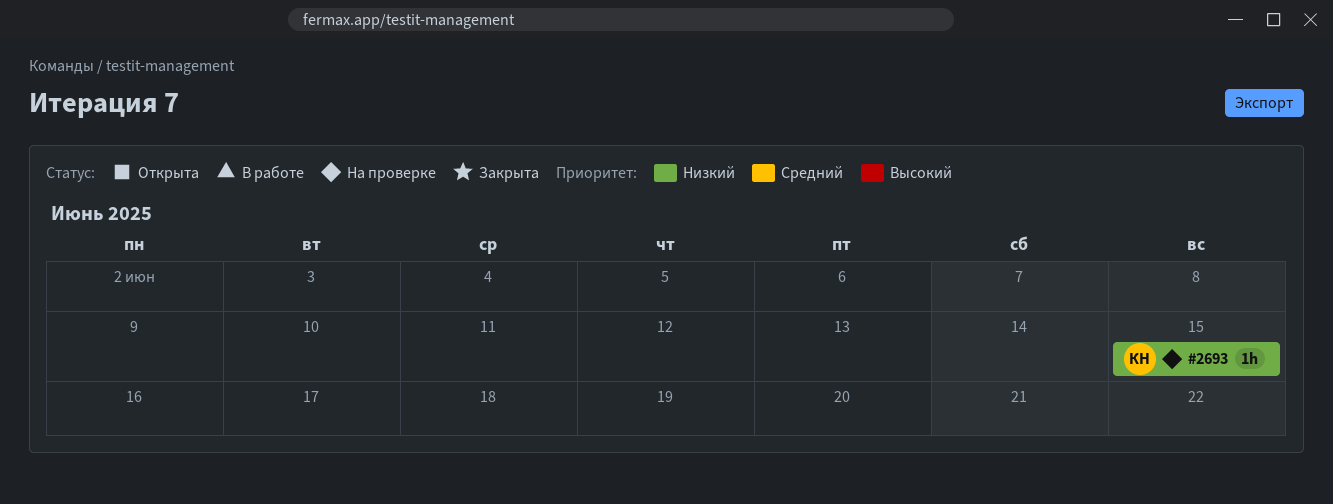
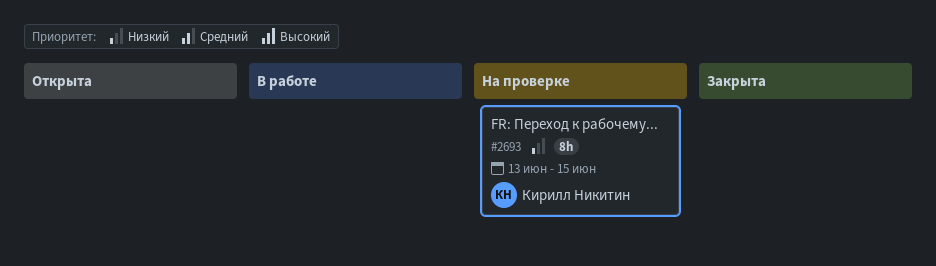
#2693, estimate: 1h -> 8h
#2693, start: Jun 15 -> Jun 13

